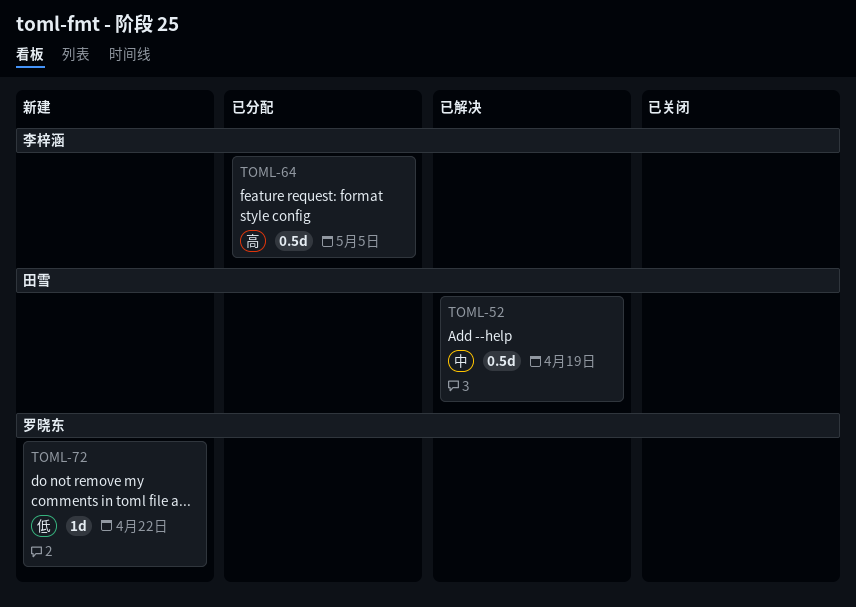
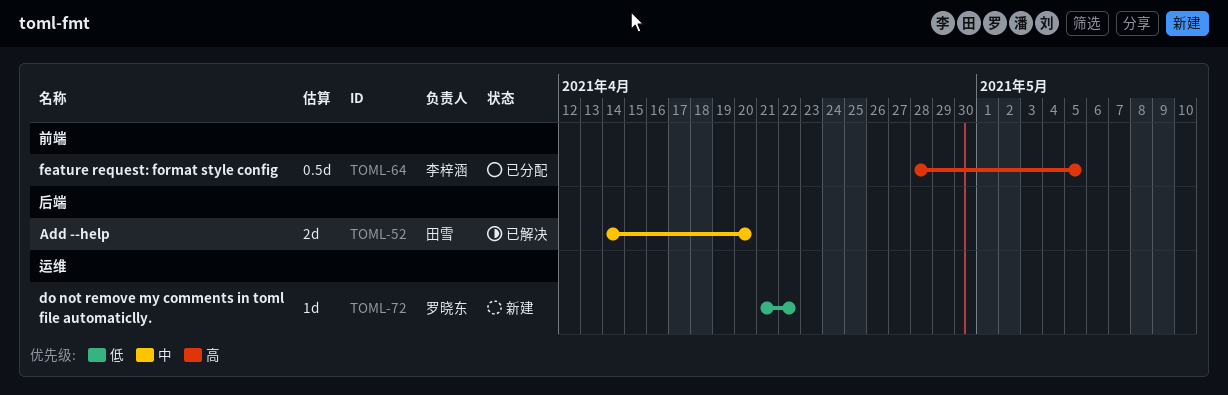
TOML-52, estimate: 0.5d -> 2d
TOML-52, due: Apr 19 -> Apr 20

